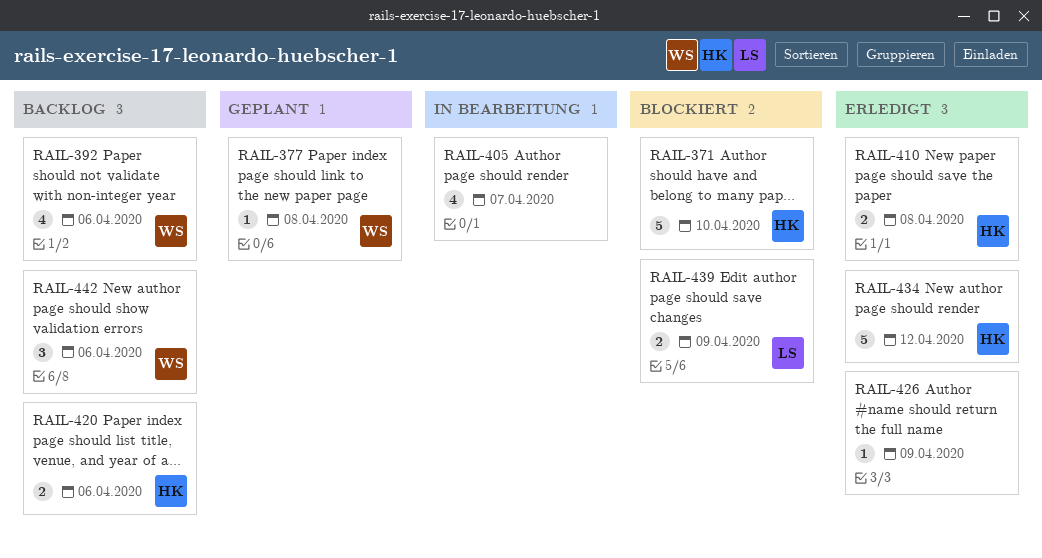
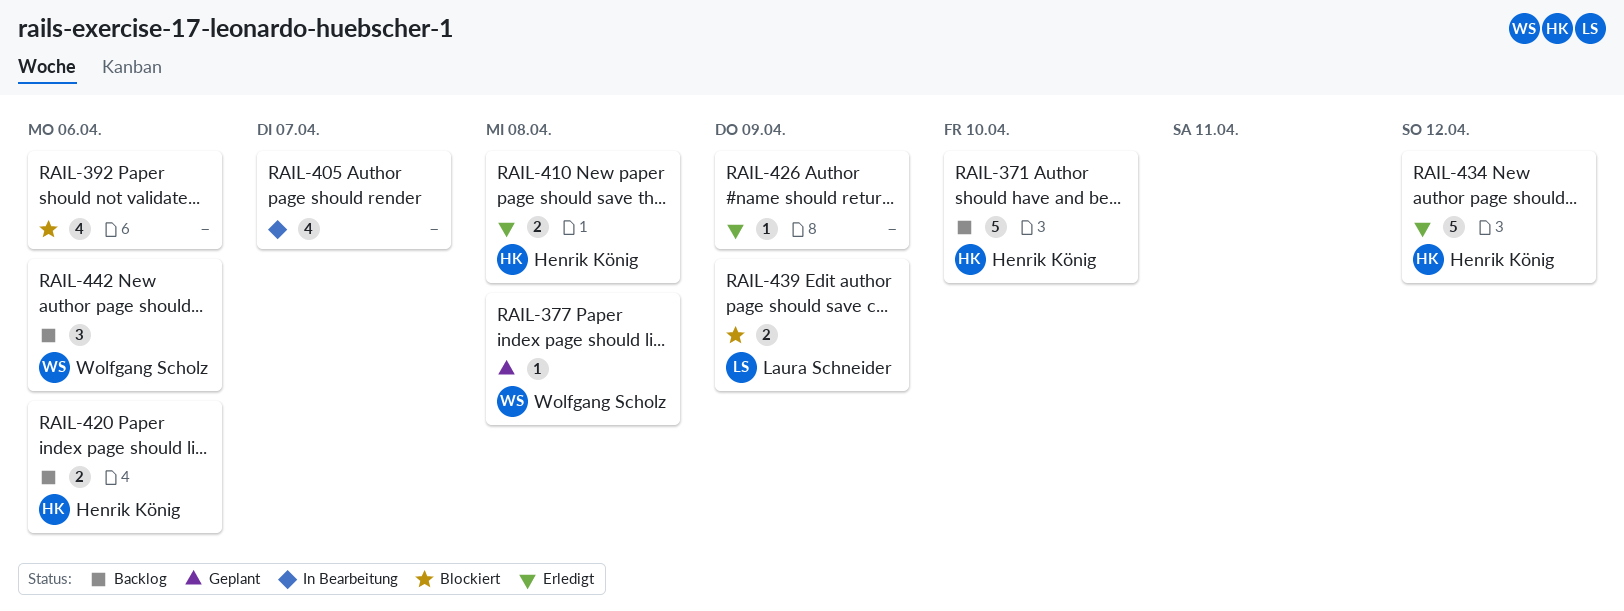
RAIL-371, status: Blockiert -> Backlog
RAIL-392, status: Backlog -> Blockiert
RAIL-392, owner: Wolfgang Scholz -> none

